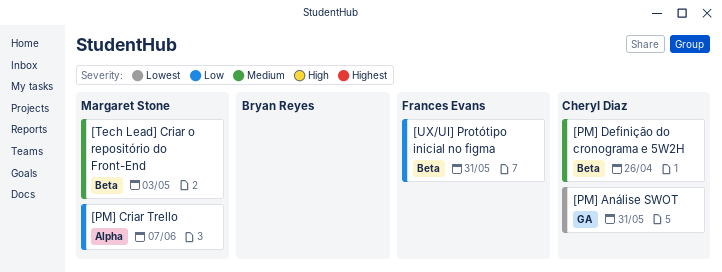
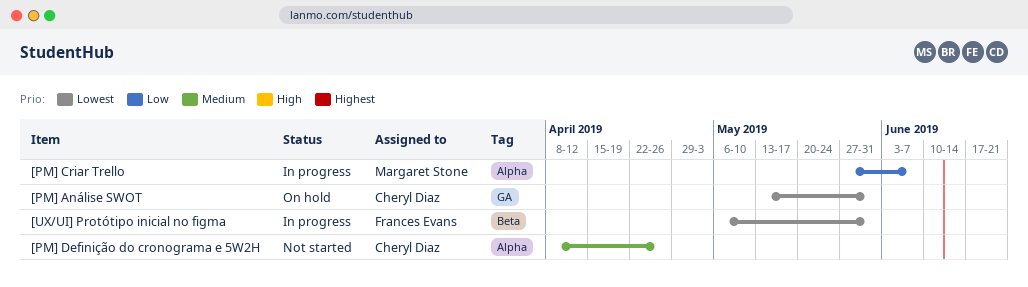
[PM] Definição do cronograma e 5W2H, label: Beta -> Alpha
[Tech Lead] Criar o repositório do Front-End: present -> none
[UX/UI] Protótipo inicial no figma, priority: Low -> Lowest

